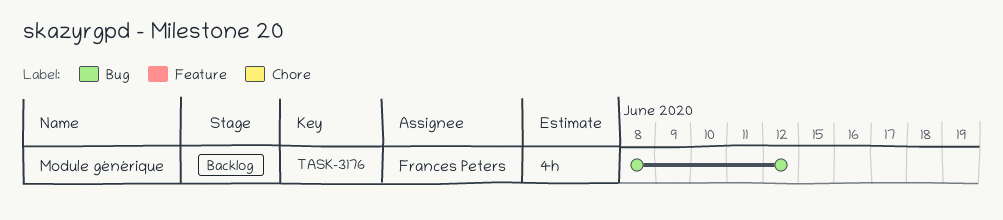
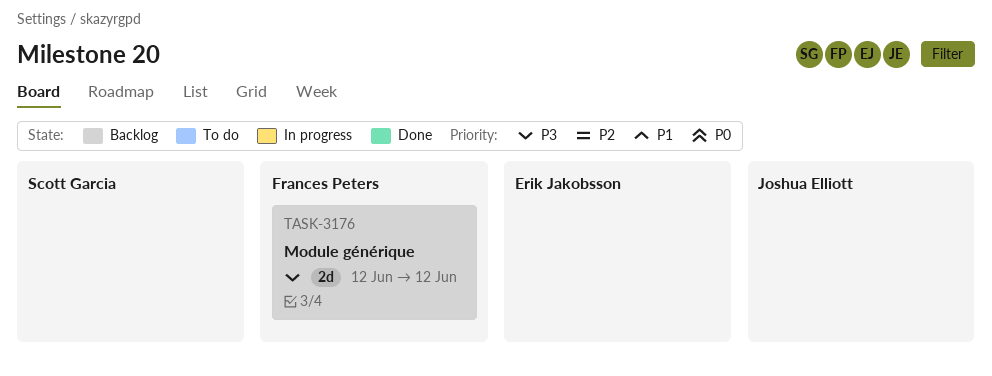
TASK-3176, estimate: 4h -> 2d
TASK-3176, start: Jun 8 -> Jun 12

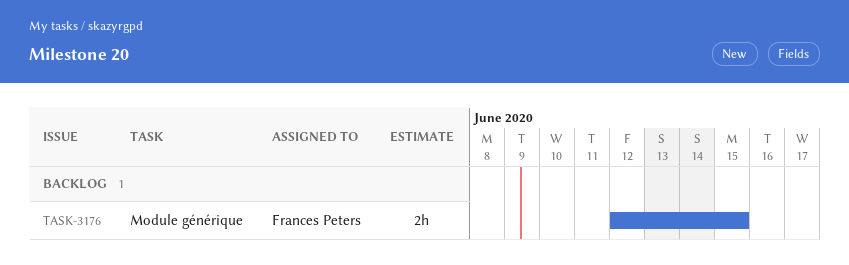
TASK-3176, estimate: 2d -> 2h
TASK-3176, due: Jun 12 -> Jun 15

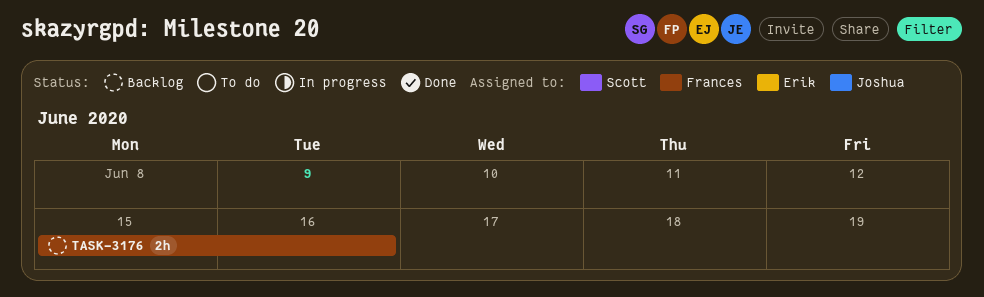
TASK-3176, start: Jun 12 -> Jun 15
TASK-3176, due: Jun 15 -> Jun 16

